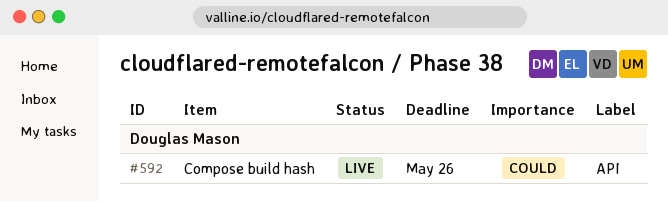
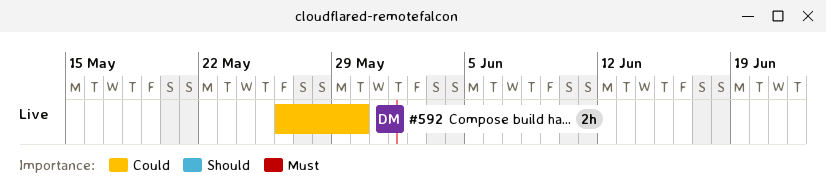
#592, due: May 26 -> May 30

